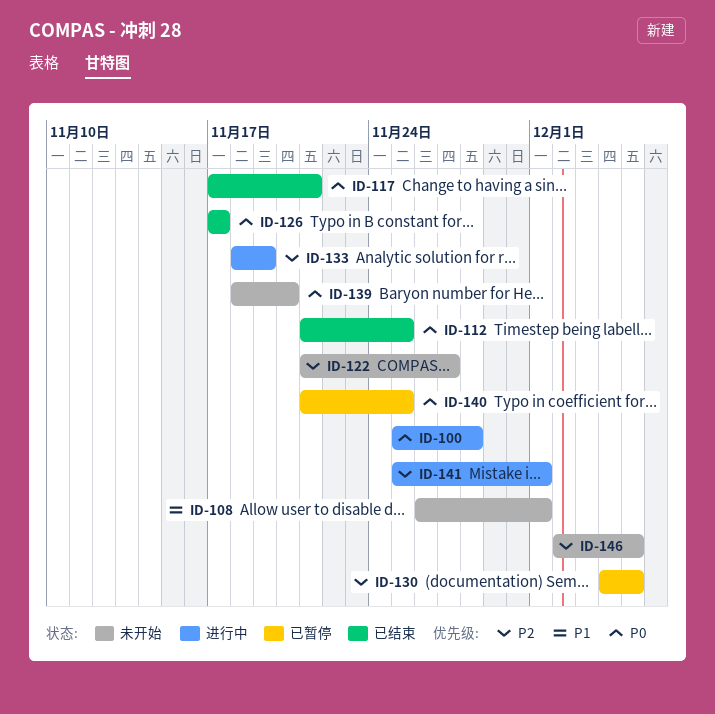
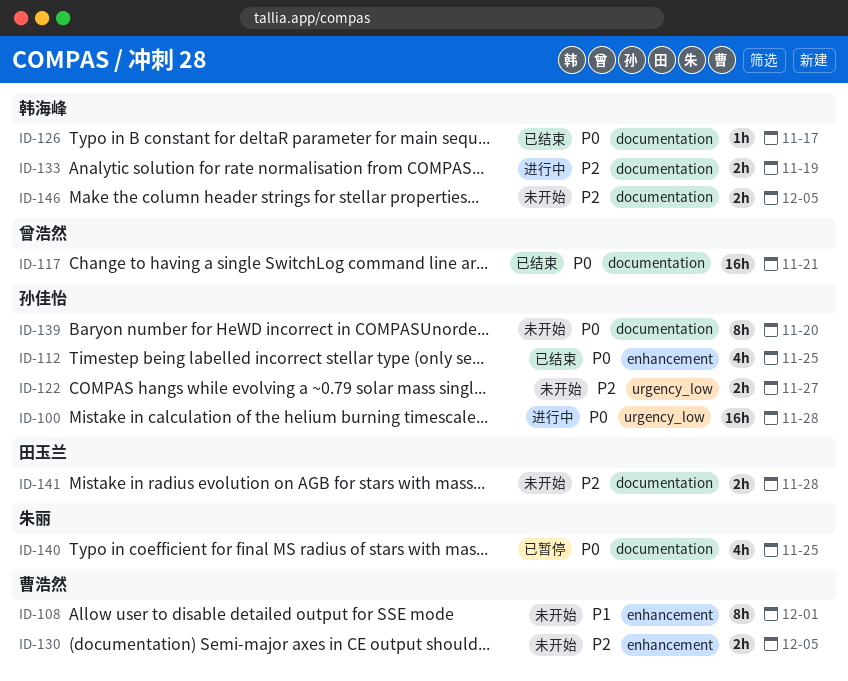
ID-130, status: 已暂停 -> 未开始
ID-141, status: 进行中 -> 未开始
ID-141, due: Dec 1 -> Nov 28

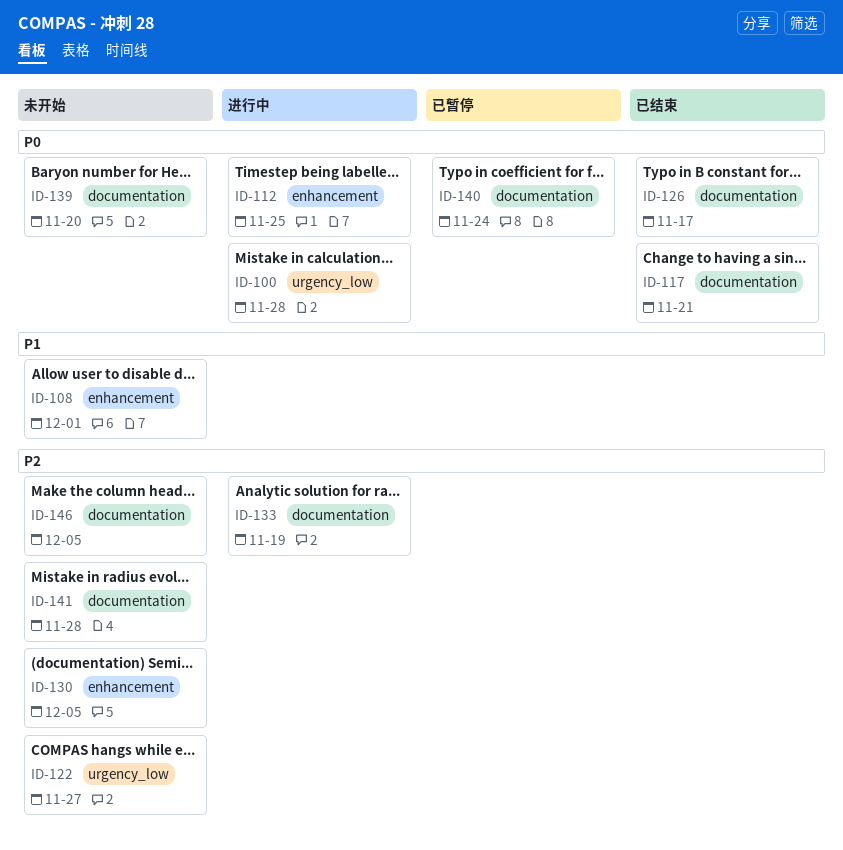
ID-112, status: 已结束 -> 进行中
ID-140, due: Nov 25 -> Nov 24

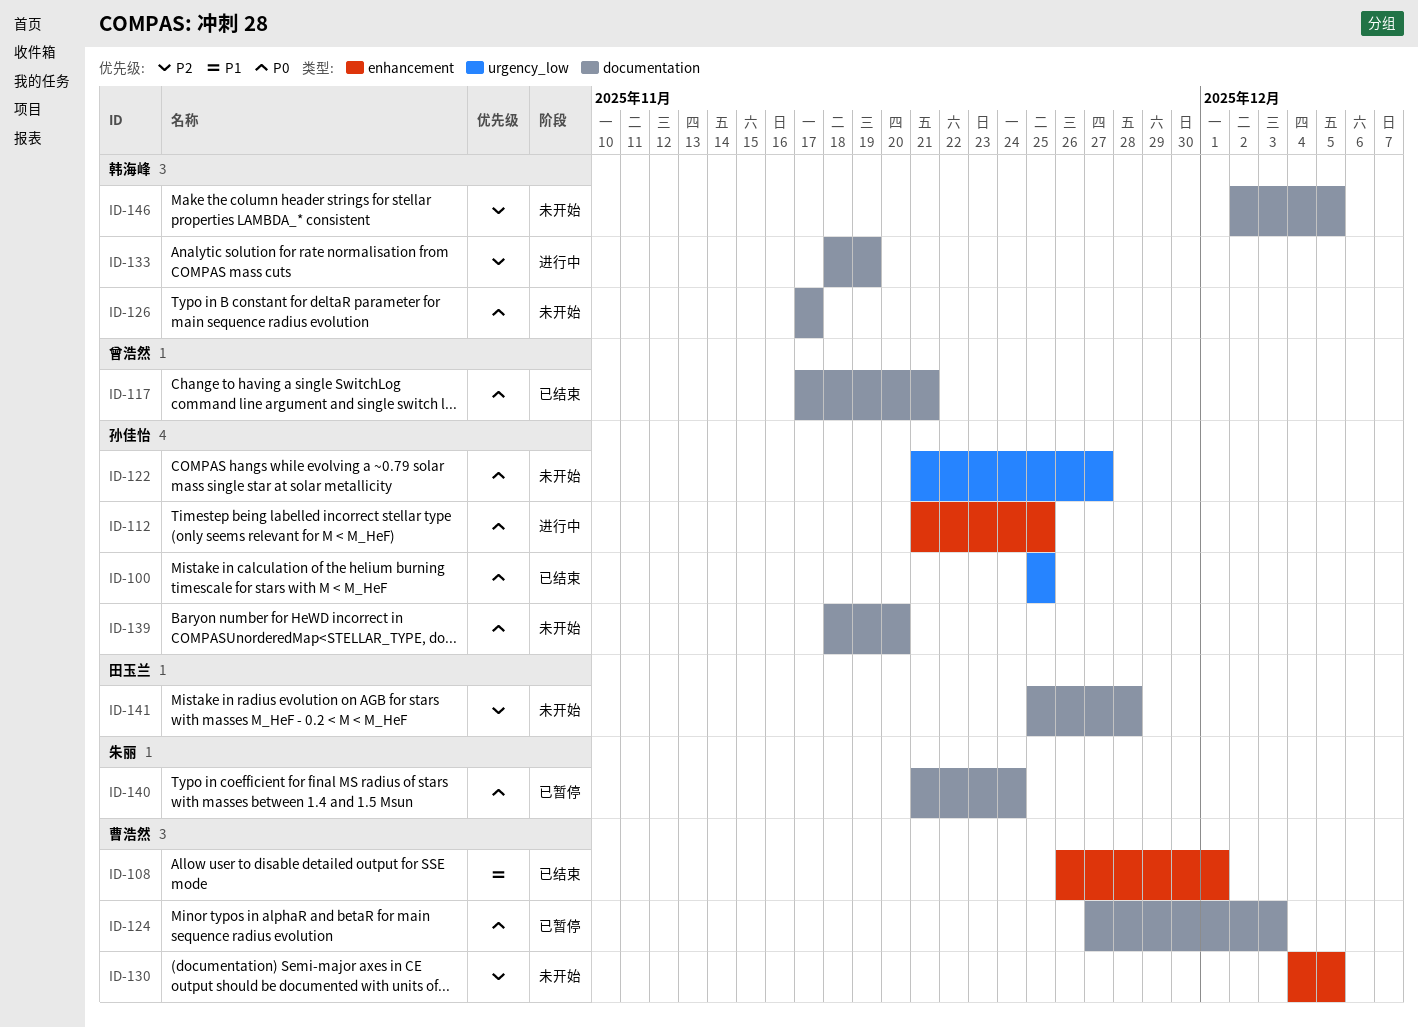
ID-100, status: 进行中 -> 已结束
ID-100, due: Nov 28 -> Nov 25
ID-108, status: 未开始 -> 已结束
ID-122, priority: P2 -> P0
ID-124: none -> present
ID-126, status: 已结束 -> 未开始

